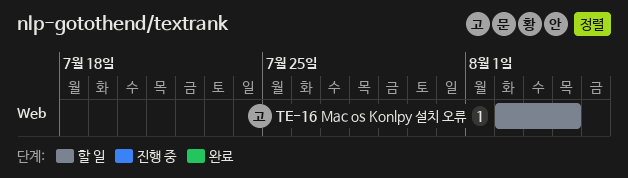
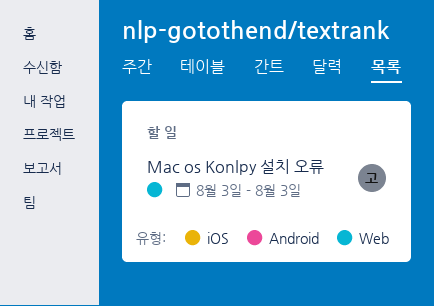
Mac os Konlpy 설치 오류, start: Aug 2 -> Aug 3
Mac os Konlpy 설치 오류, due: Aug 4 -> Aug 3

